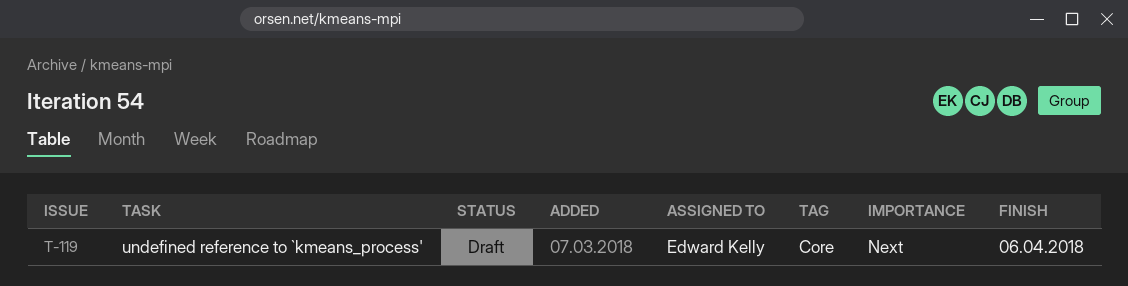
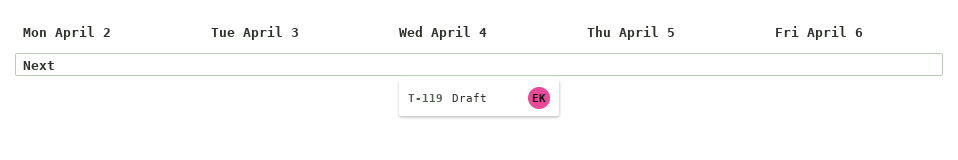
T-119, due: Apr 6 -> Apr 4

